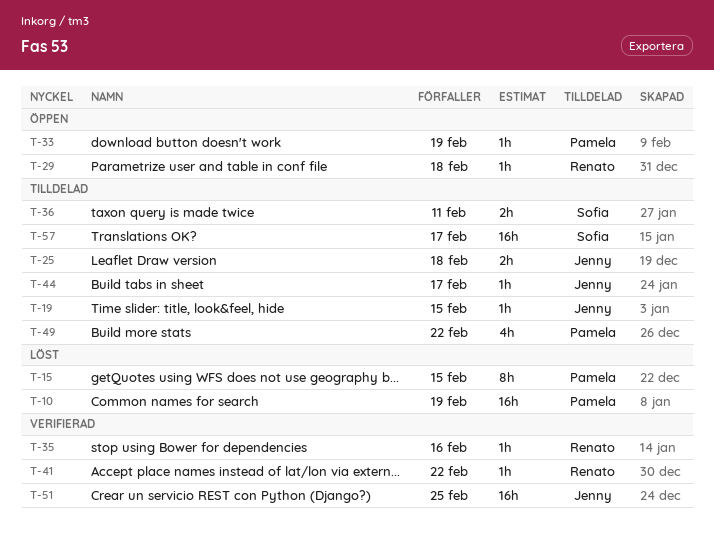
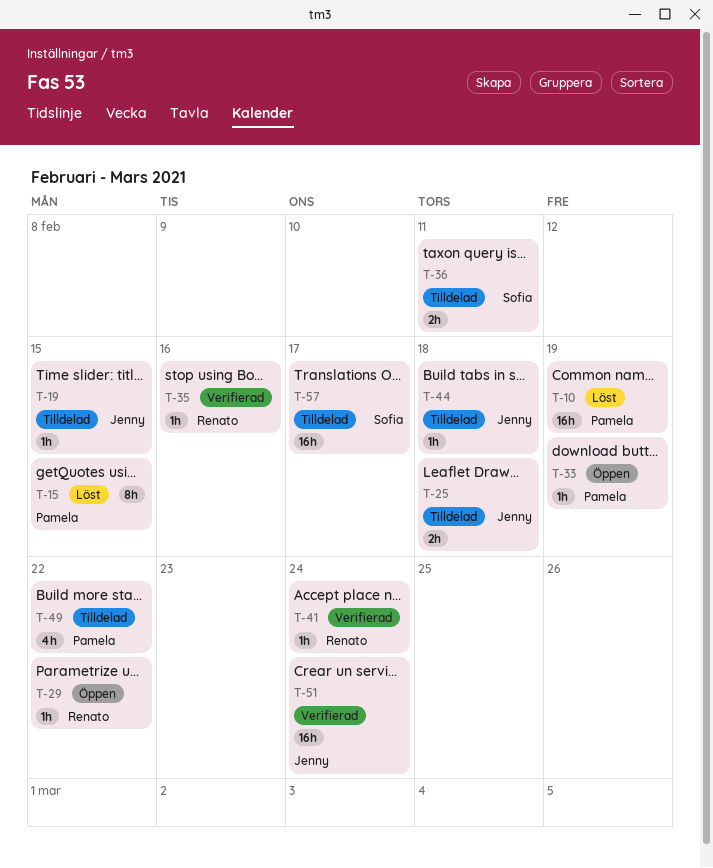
T-29, due: Feb 18 -> Feb 22
T-41, due: Feb 22 -> Feb 24
T-44, due: Feb 17 -> Feb 18
T-51, due: Feb 25 -> Feb 24

